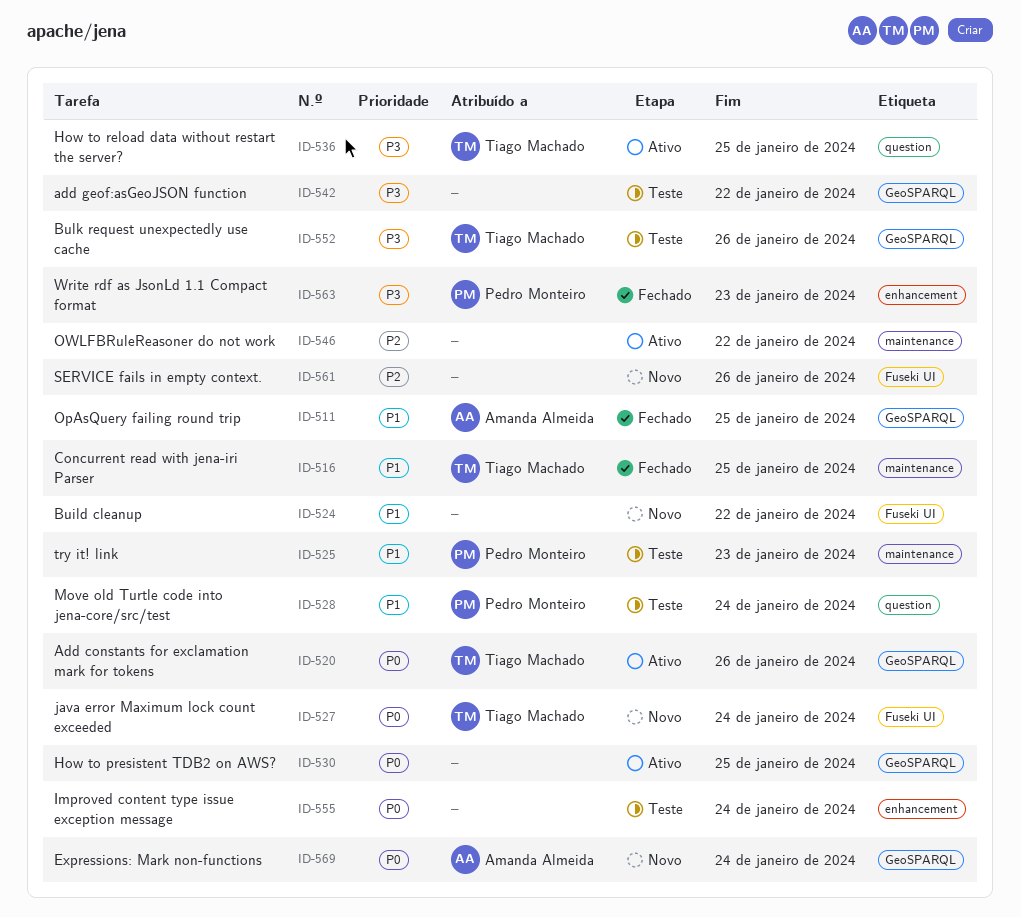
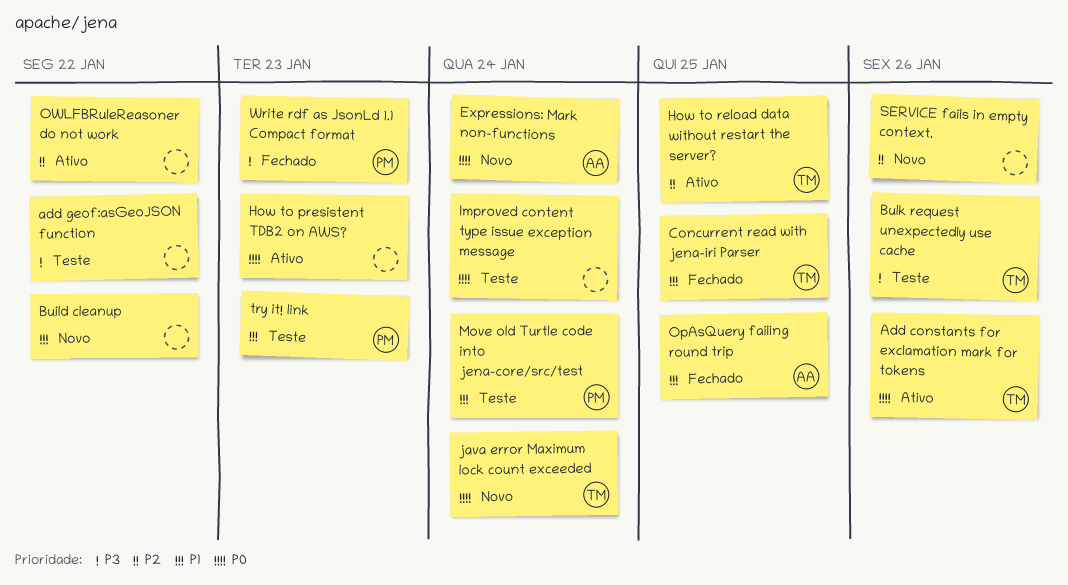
How to presistent TDB2 on AWS?, due: Jan 25 -> Jan 23
How to reload data without restart the server?, priority: P3 -> P2

